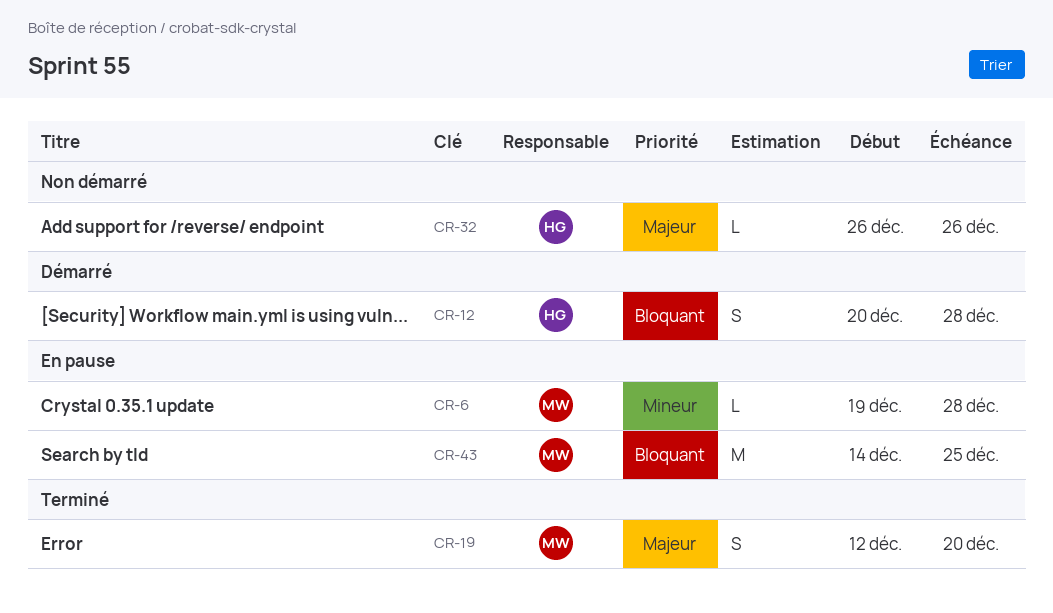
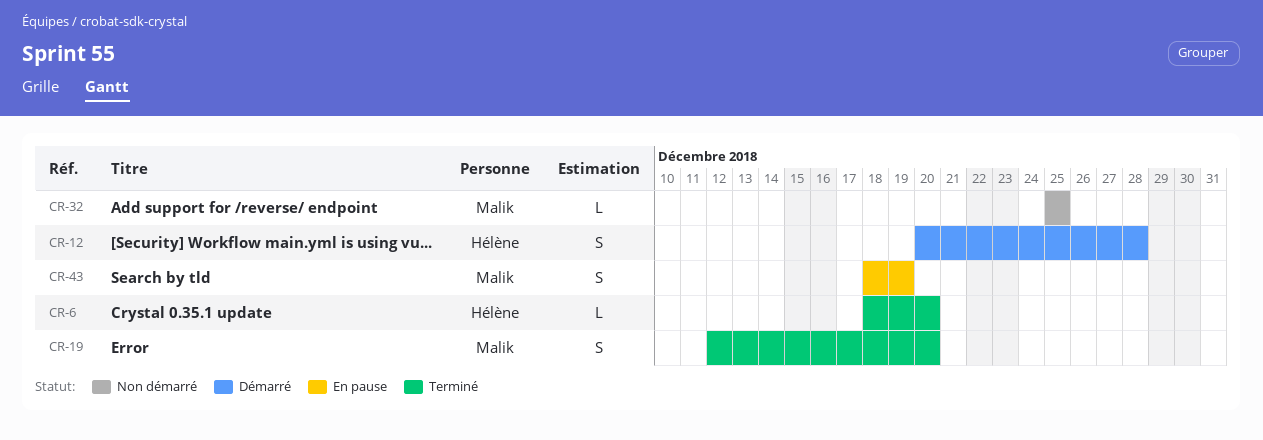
CR-6, status: En pause -> Terminé
CR-6, owner: Malik -> Hélène
CR-6, start: Dec 19 -> Dec 18
CR-6, due: Dec 28 -> Dec 20
CR-32, owner: Hélène -> Malik
CR-32, start: Dec 26 -> Dec 25
CR-32, due: Dec 26 -> Dec 25
CR-43, estimate: M -> S
CR-43, start: Dec 14 -> Dec 18
CR-43, due: Dec 25 -> Dec 19

